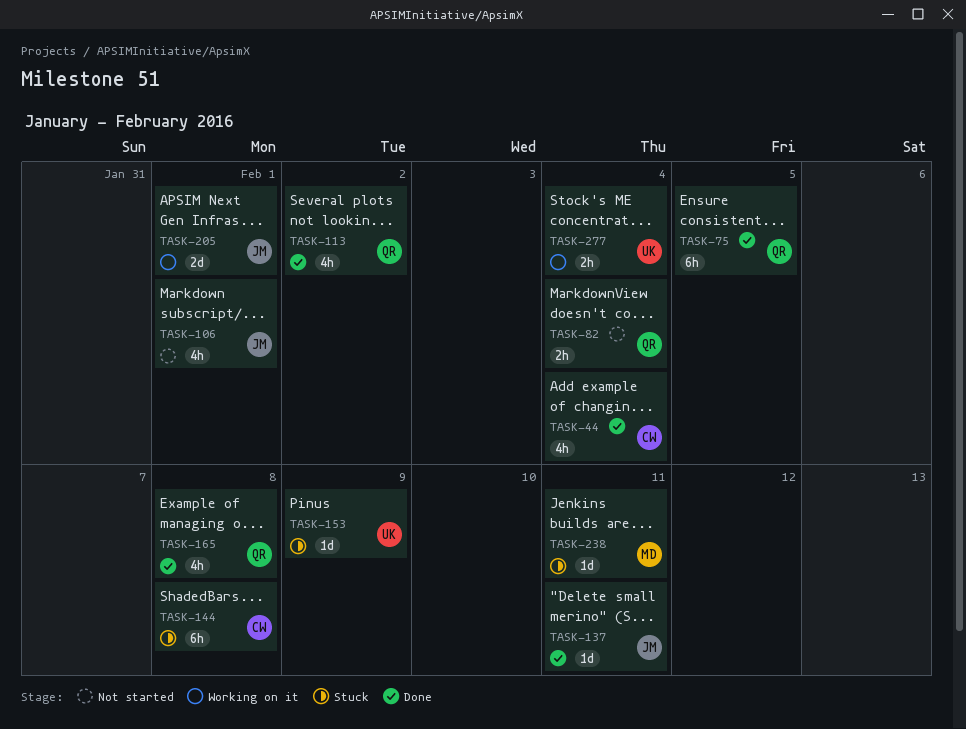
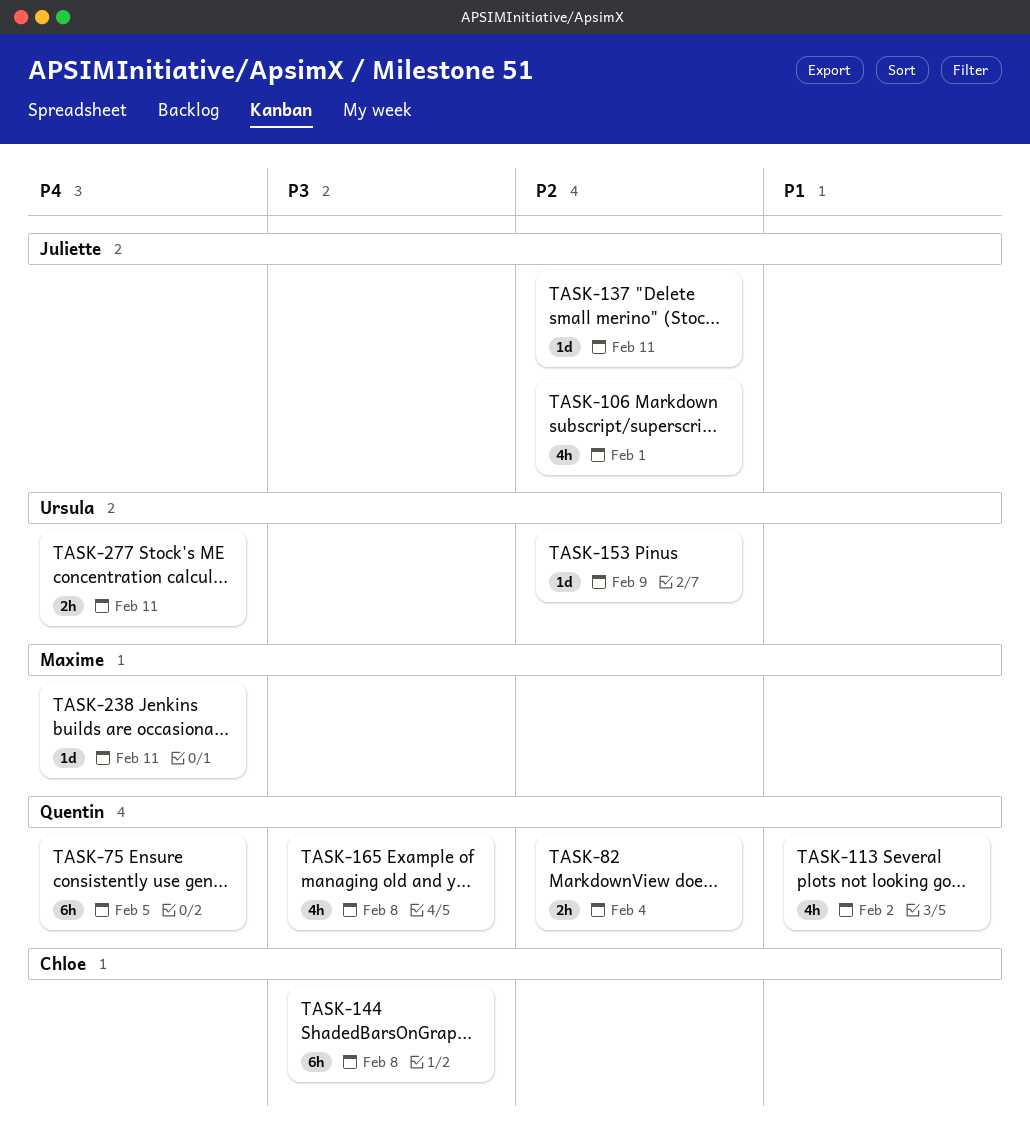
TASK-44: present -> none
TASK-205: present -> none
TASK-277, due: Feb 4 -> Feb 11

